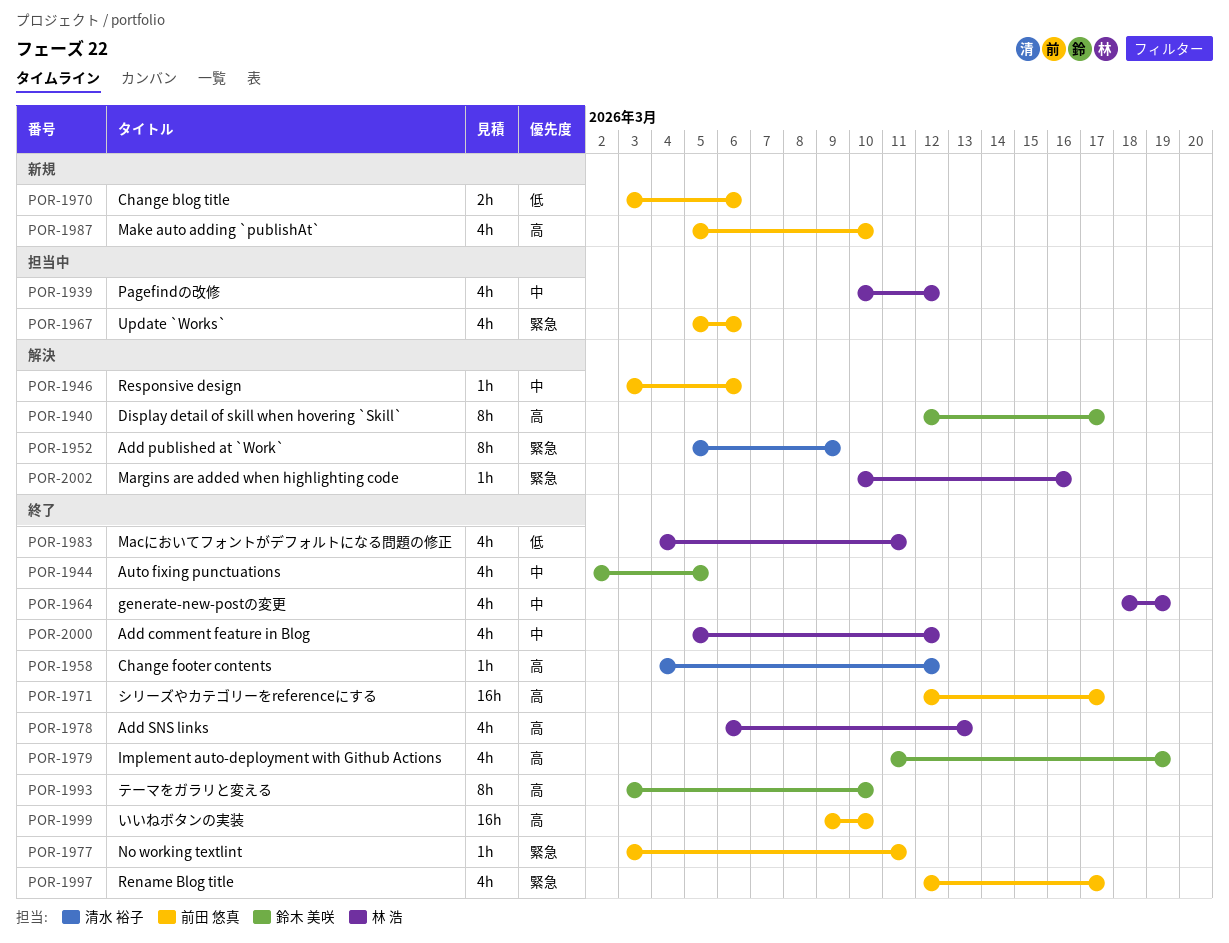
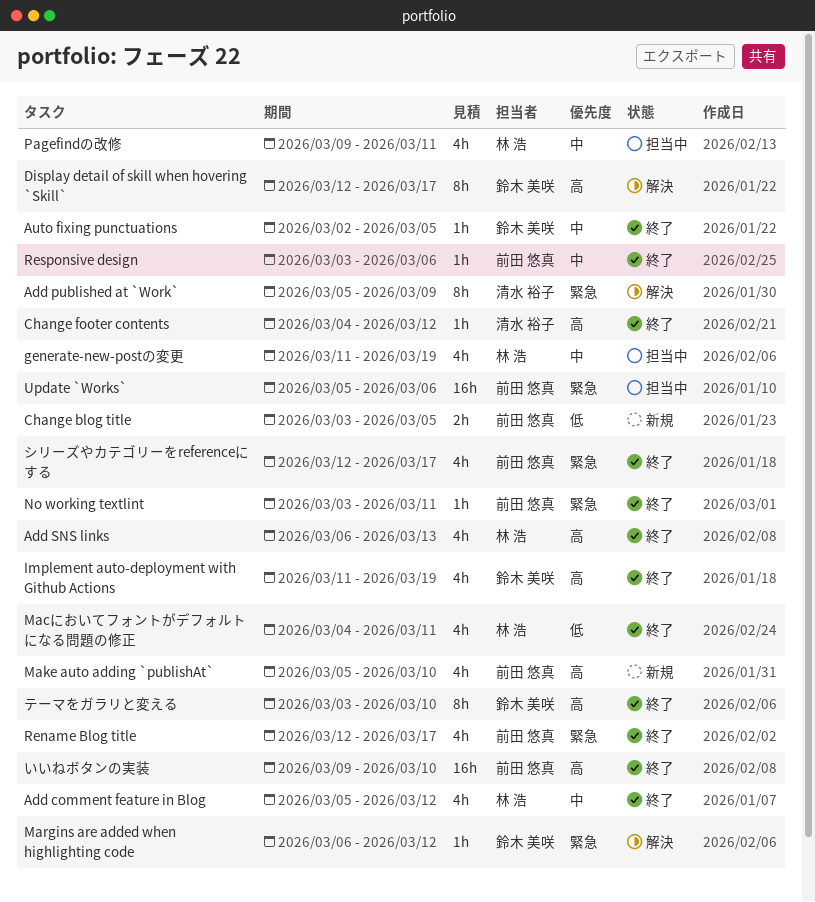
Auto fixing punctuations, estimate: 4h -> 1h
Change blog title, due: Mar 6 -> Mar 5
generate-new-postの変更, status: 終了 -> 担当中
generate-new-postの変更, start: Mar 18 -> Mar 11
Margins are added when highlighting code, owner: 林 浩 -> 鈴木 美咲
Margins are added when highlighting code, start: Mar 10 -> Mar 6
Margins are added when highlighting code, due: Mar 16 -> Mar 12
Pagefindの改修, start: Mar 10 -> Mar 9
Pagefindの改修, due: Mar 12 -> Mar 11
Responsive design, status: 解決 -> 終了
Update `Works`, estimate: 4h -> 16h
シリーズやカテゴリーをreferenceにする, priority: 高 -> 緊急
シリーズやカテゴリーをreferenceにする, estimate: 16h -> 4h

